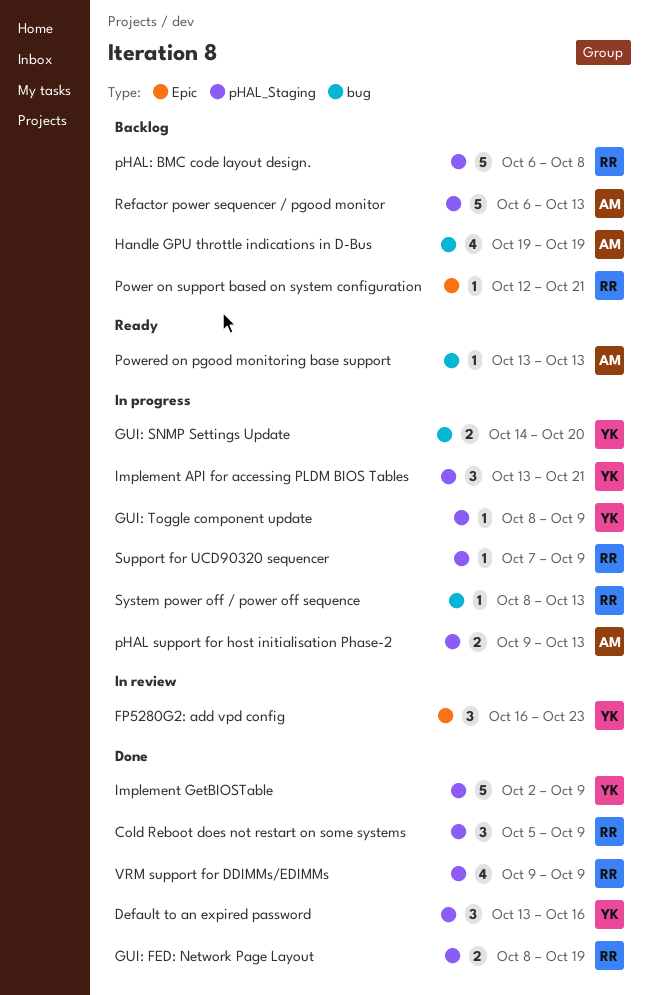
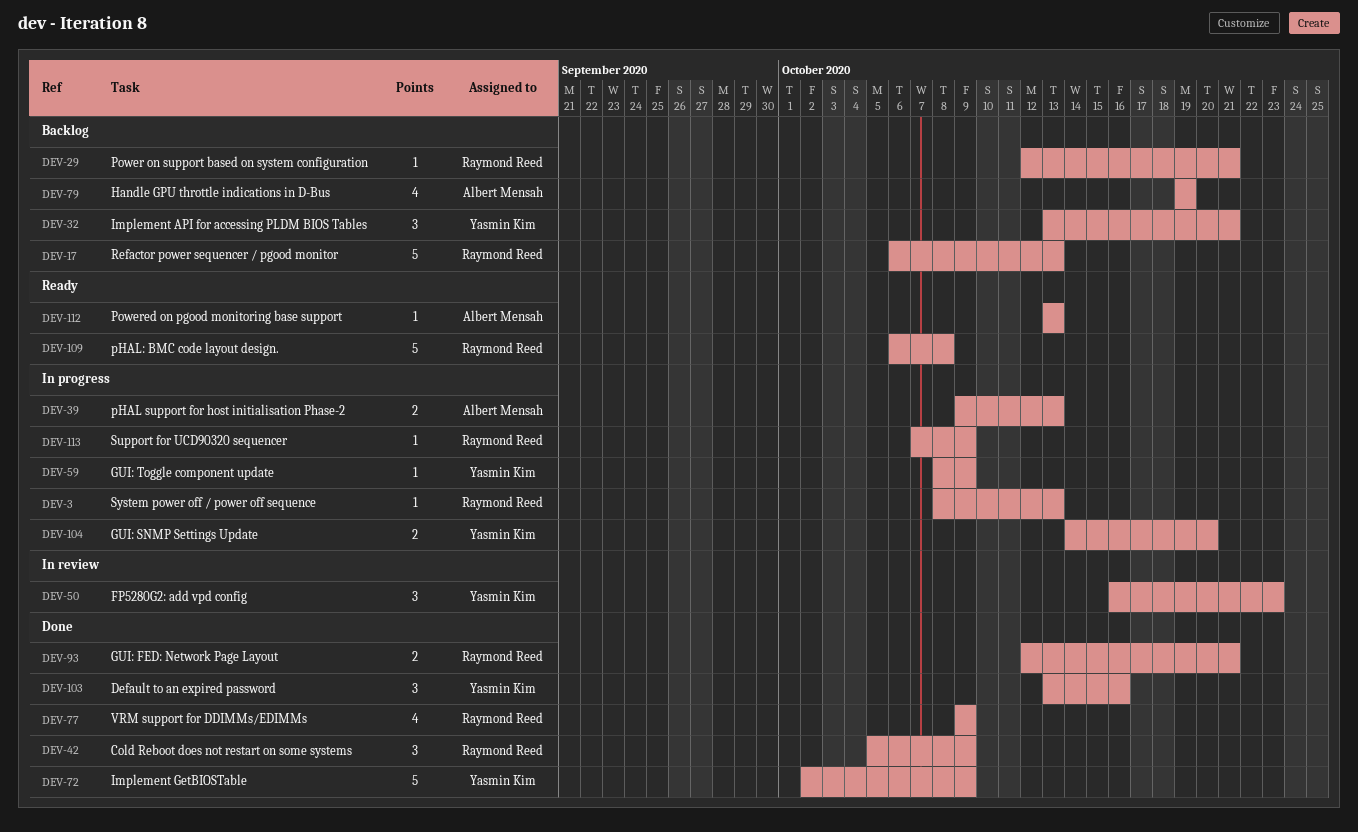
GUI: FED: Network Page Layout, start: Oct 8 -> Oct 12
GUI: FED: Network Page Layout, due: Oct 19 -> Oct 21
Implement API for accessing PLDM BIOS Tables, status: In progress -> Backlog
pHAL: BMC code layout design., status: Backlog -> Ready
Refactor power sequencer / pgood monitor, owner: Albert Mensah -> Raymond Reed

